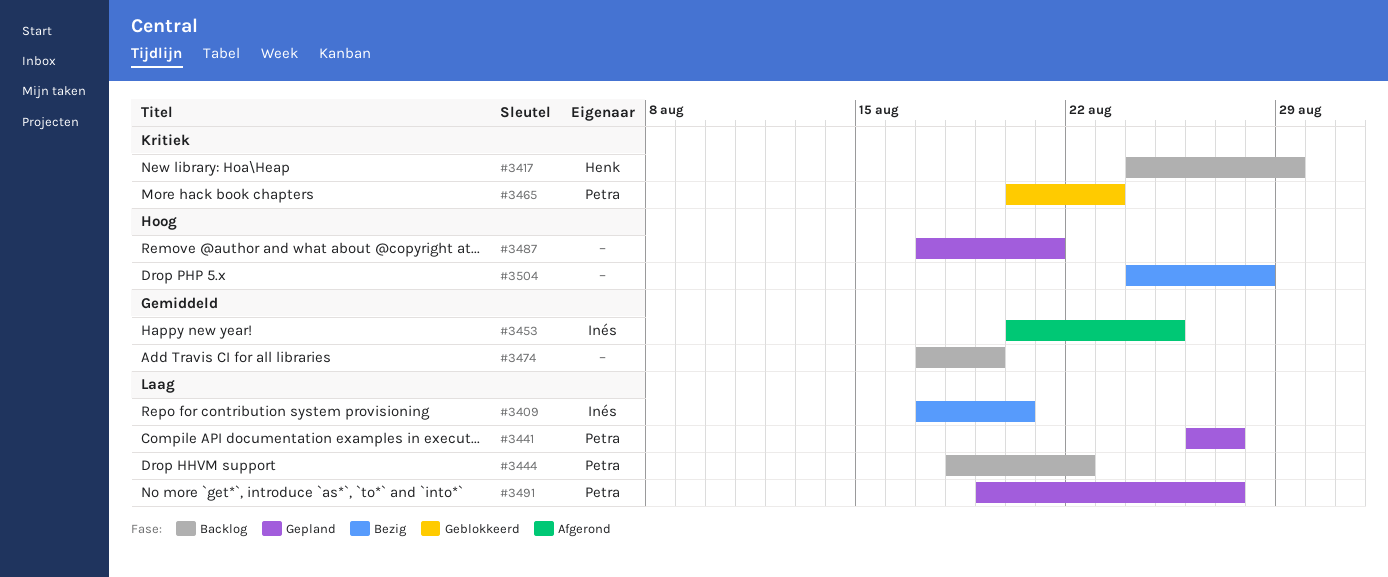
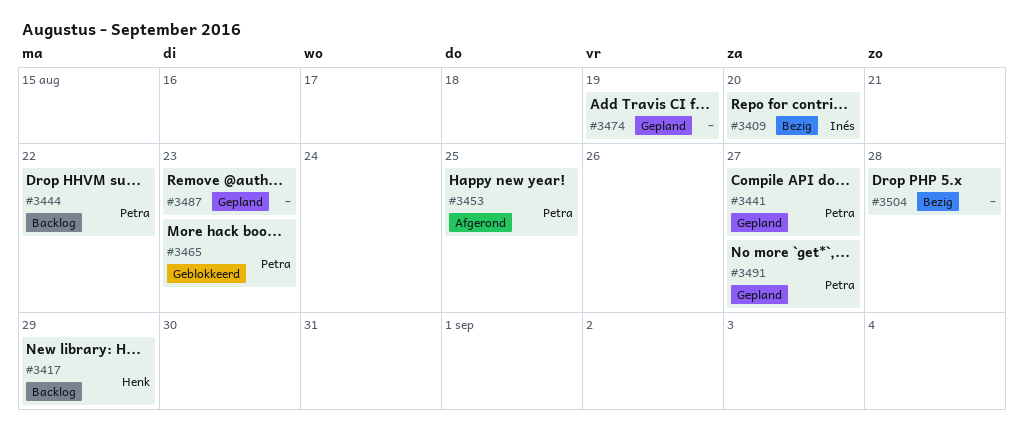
#3453, owner: Inés -> Petra
#3474, status: Backlog -> Gepland
#3487, due: Aug 21 -> Aug 23

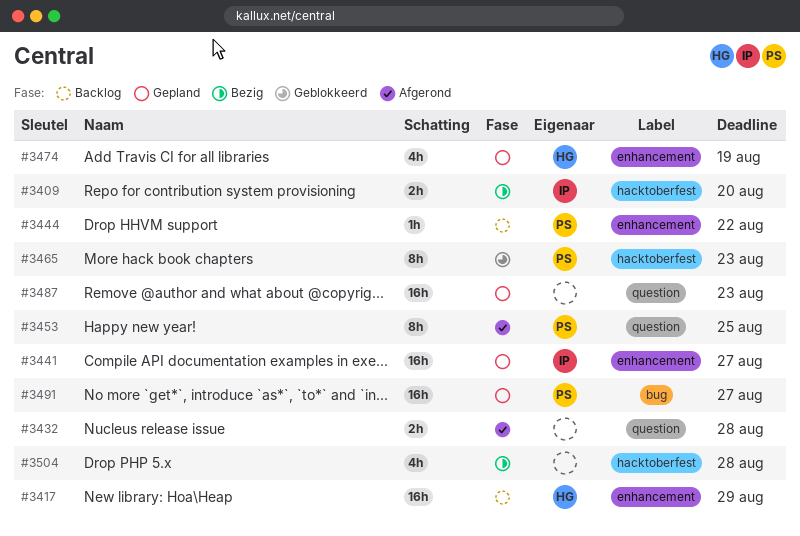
#3432: none -> present
#3441, owner: Petra -> Inés
#3474, owner: none -> Henk

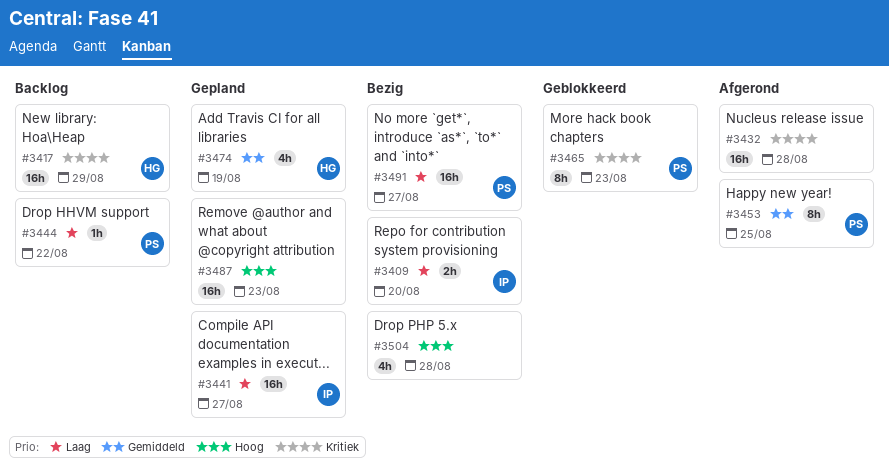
#3432, estimate: 2h -> 16h
#3491, status: Gepland -> Bezig

